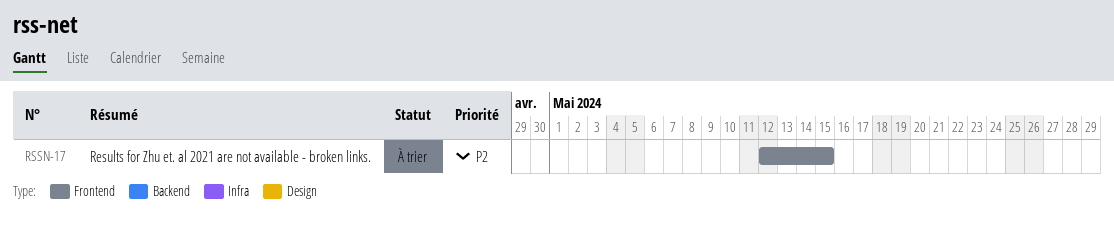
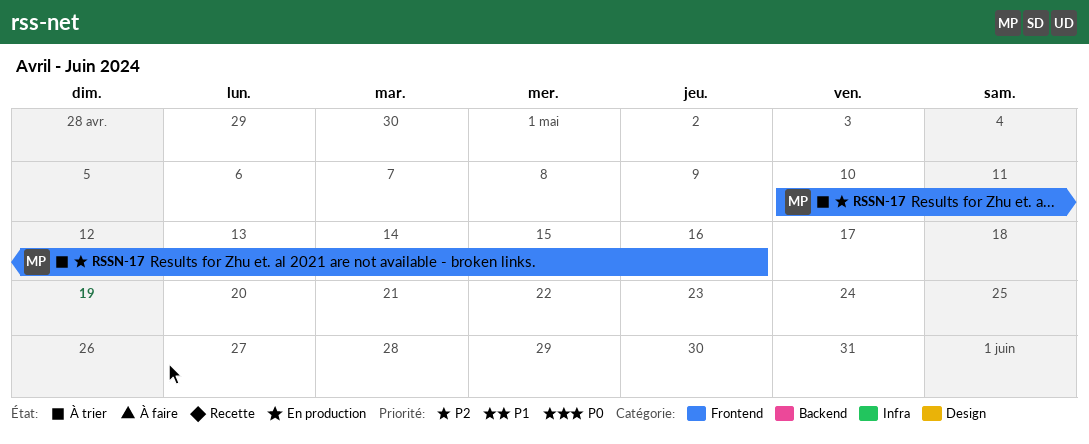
RSSN-17, start: May 12 -> May 10
RSSN-17, due: May 15 -> May 16

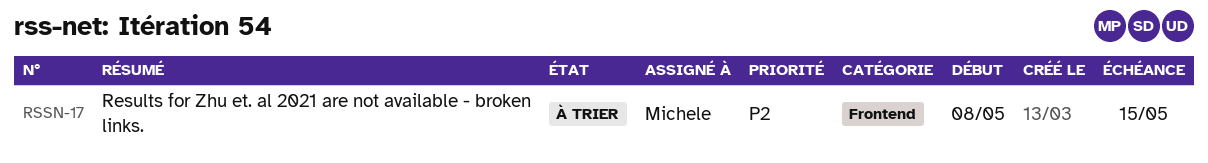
RSSN-17, start: May 10 -> May 8
RSSN-17, due: May 16 -> May 15

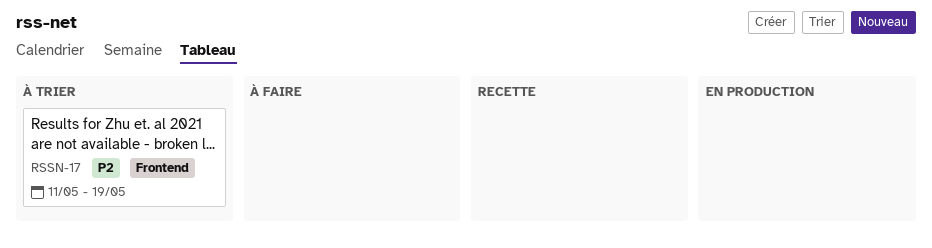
RSSN-17, start: May 8 -> May 11
RSSN-17, due: May 15 -> May 19

